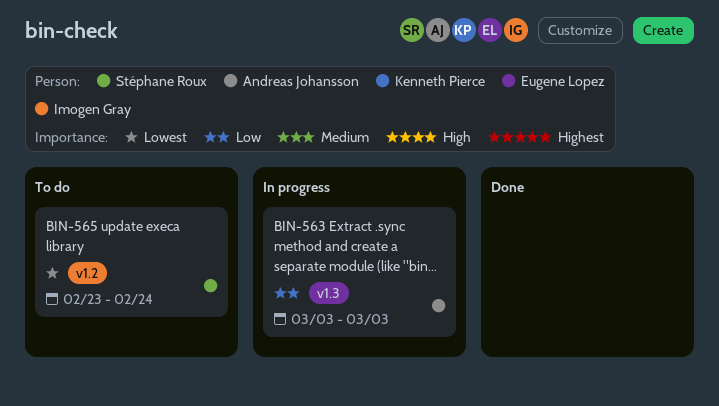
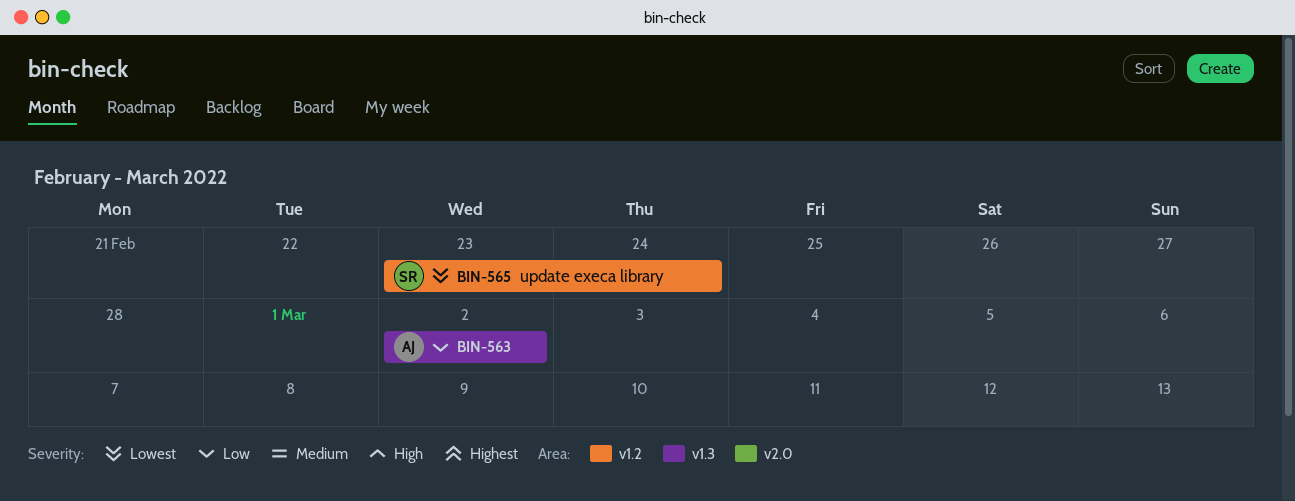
BIN-563, start: Mar 3 -> Mar 2
BIN-563, due: Mar 3 -> Mar 2

